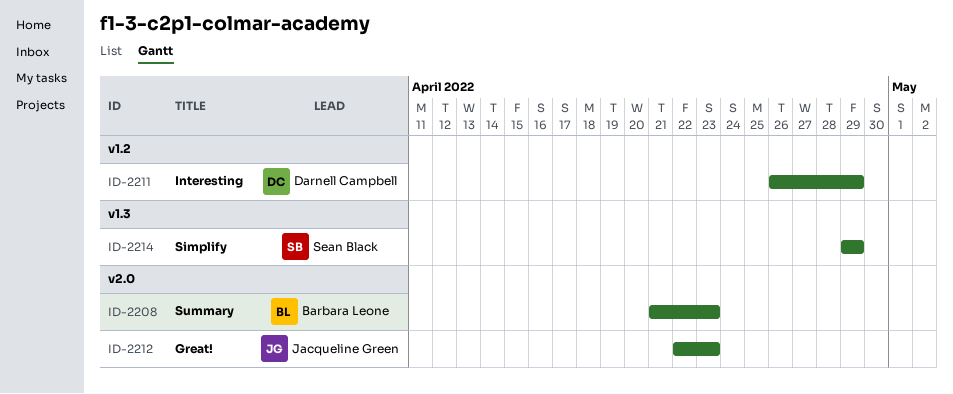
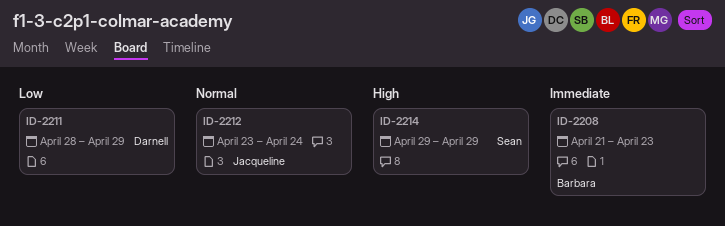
ID-2211, start: Apr 26 -> Apr 28
ID-2212, start: Apr 22 -> Apr 23
ID-2212, due: Apr 23 -> Apr 24

